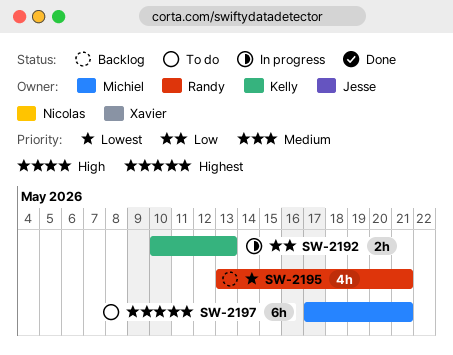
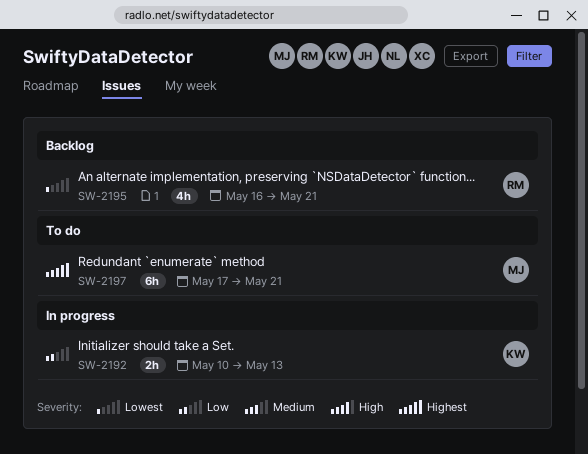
SW-2195, start: May 13 -> May 16

